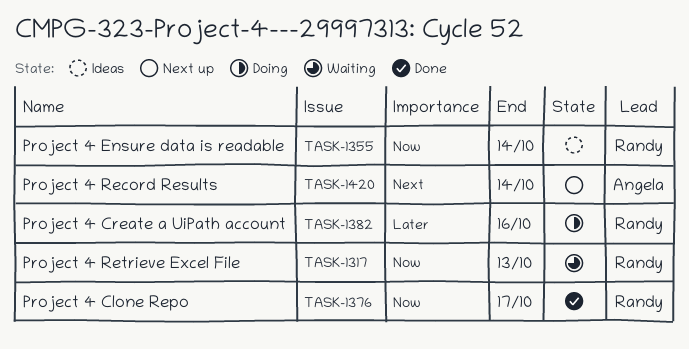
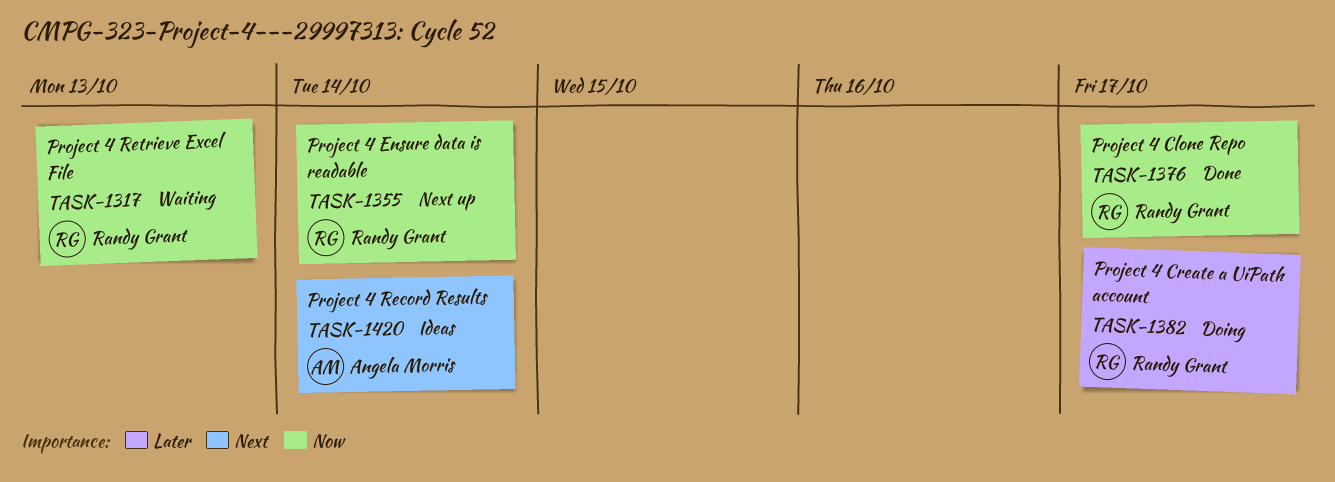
TASK-1355, status: Ideas -> Next up
TASK-1382, due: Oct 16 -> Oct 17
TASK-1420, status: Next up -> Ideas

